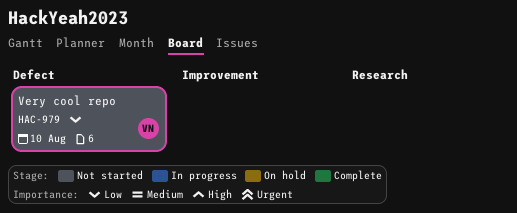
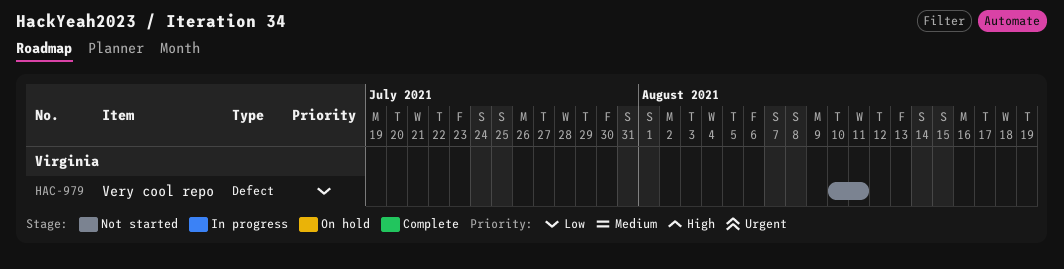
HAC-979, due: Aug 10 -> Aug 11

